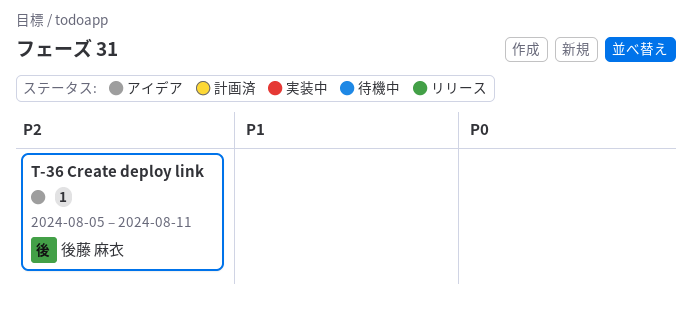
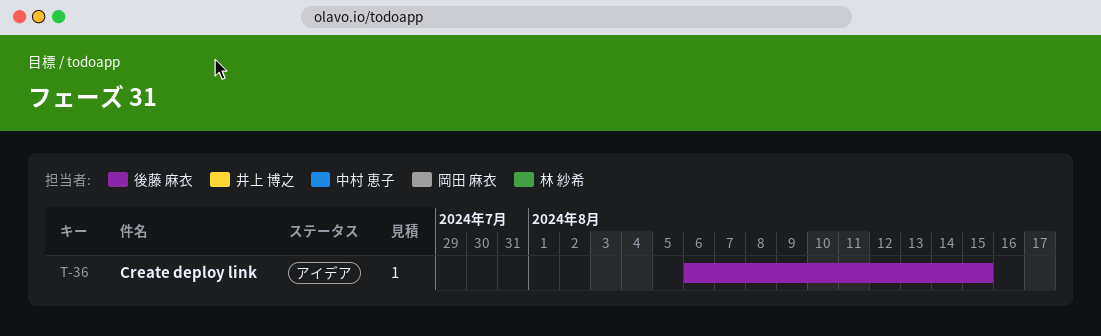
T-36, start: Aug 5 -> Aug 6
T-36, due: Aug 11 -> Aug 15

